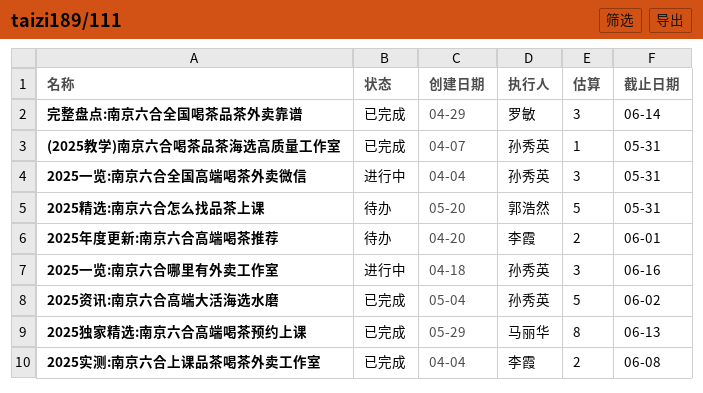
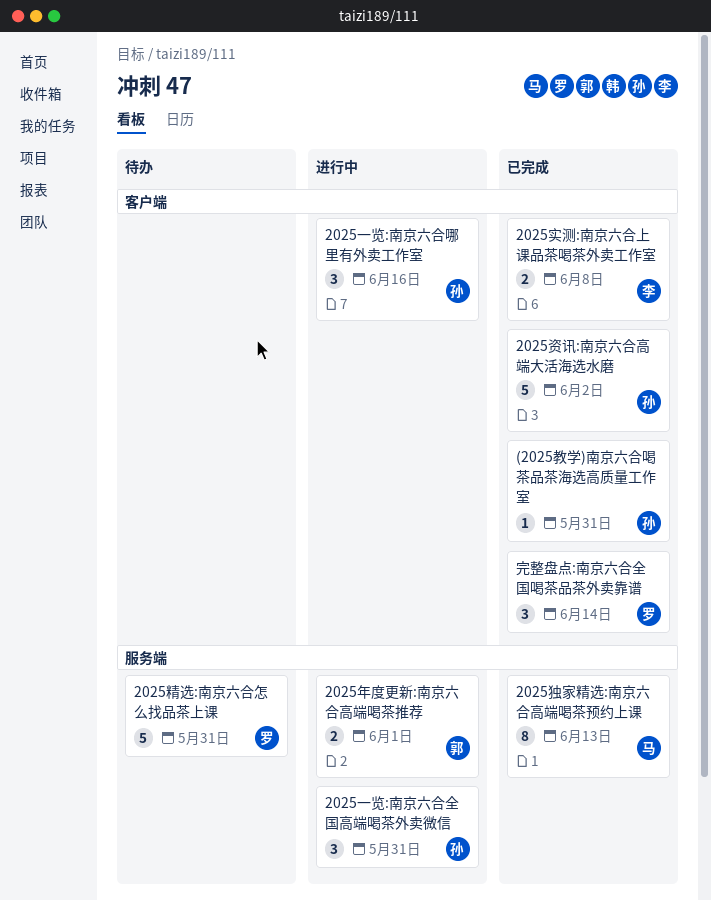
2025年度更新:南京六合高端喝茶推荐, status: 待办 -> 进行中
2025年度更新:南京六合高端喝茶推荐, owner: 李霞 -> 郭浩然
2025精选:南京六合怎么找品茶上课, owner: 郭浩然 -> 罗敏

